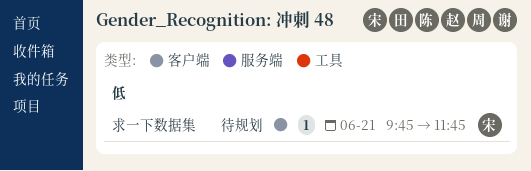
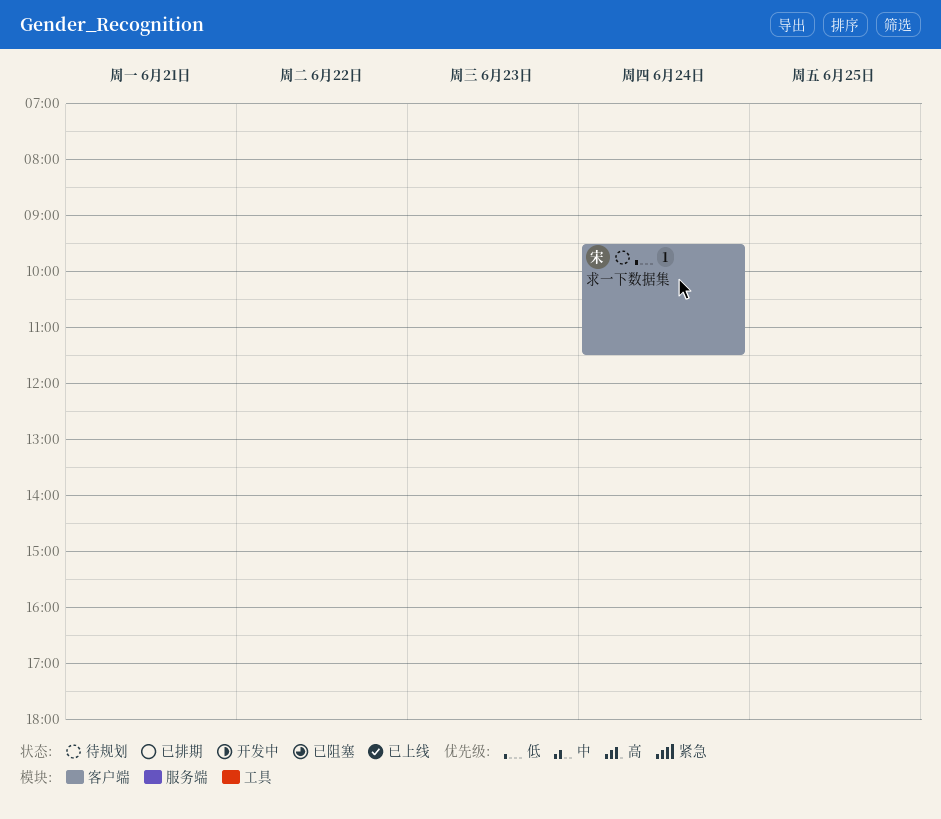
求一下数据集, day: Jun 21 -> Jun 24
求一下数据集, begins: 09:45 -> 09:30
求一下数据集, ends: 11:45 -> 11:30

